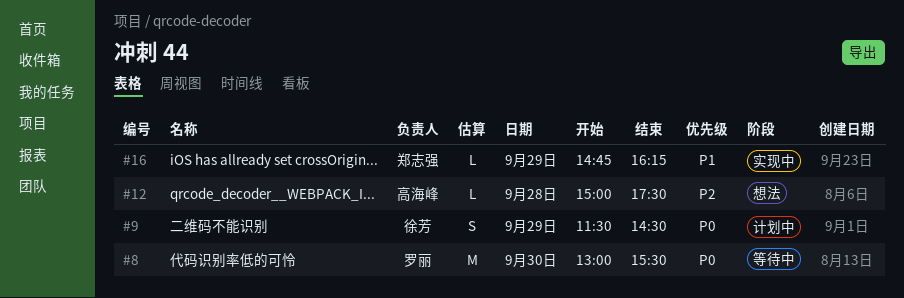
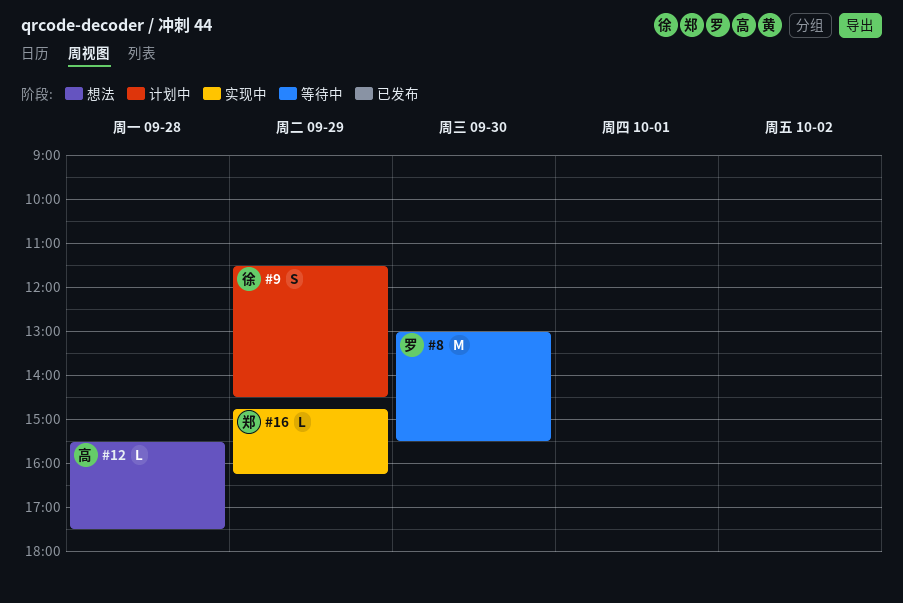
#12, begins: 15:00 -> 15:30

